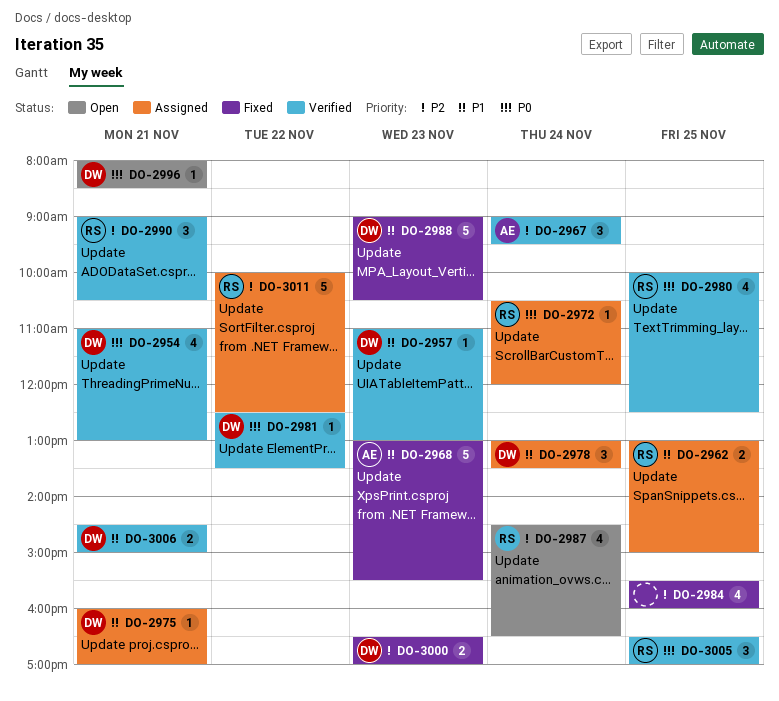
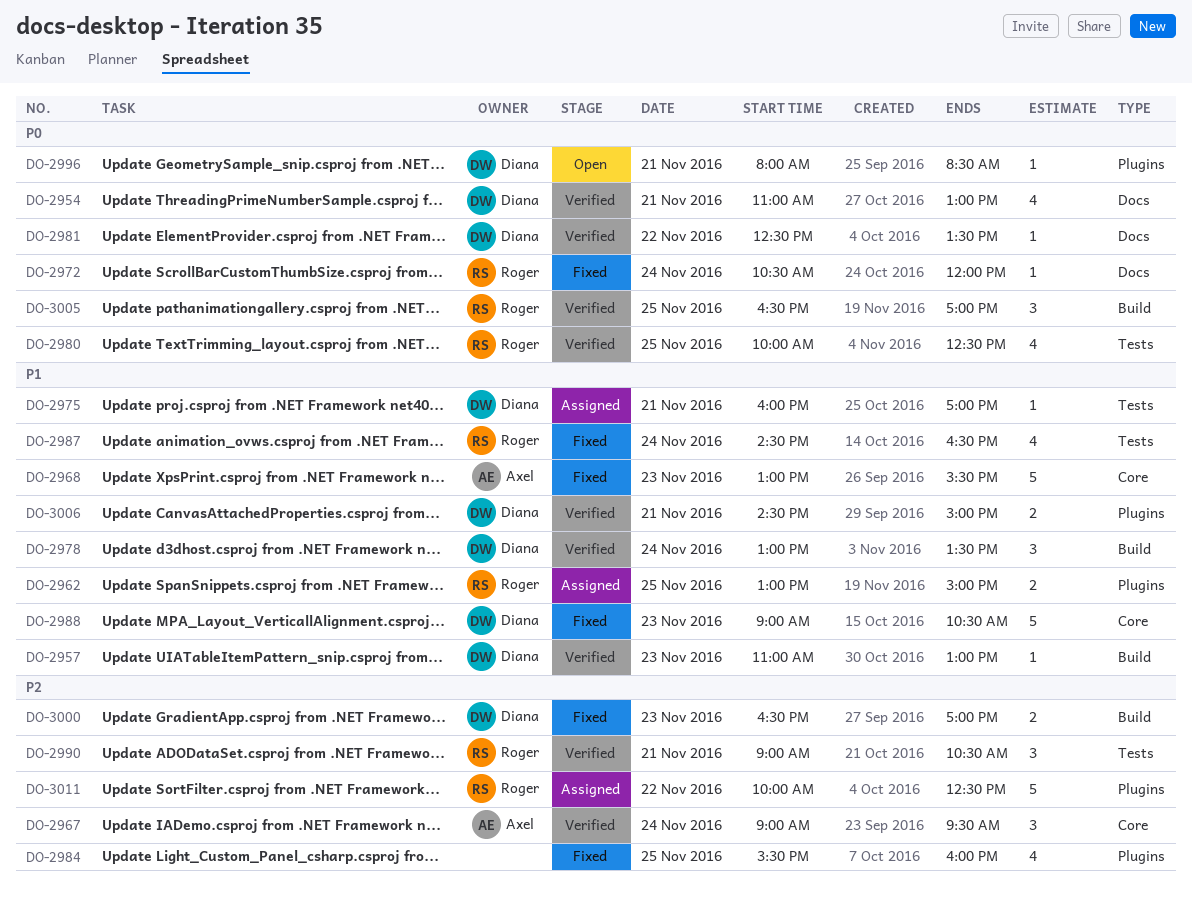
DO-2972, status: Assigned -> Fixed
DO-2978, status: Assigned -> Verified
DO-2987, status: Open -> Fixed
DO-2987, priority: P2 -> P1

